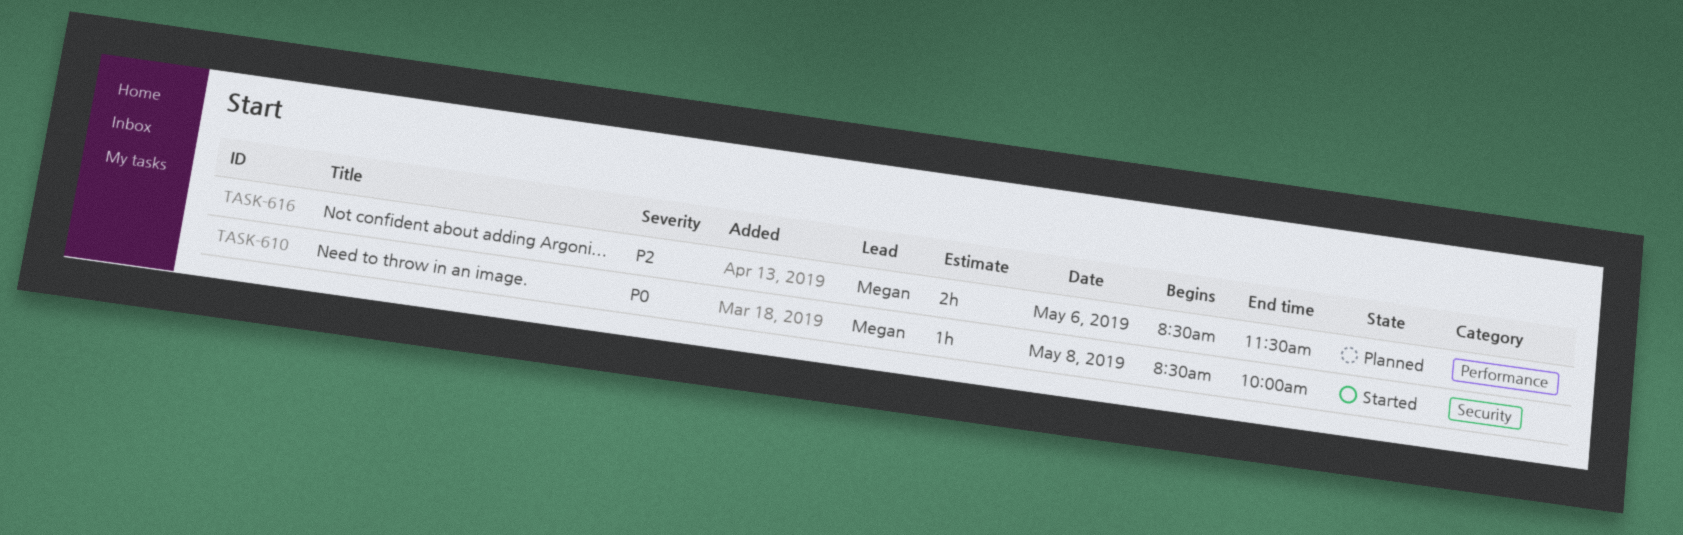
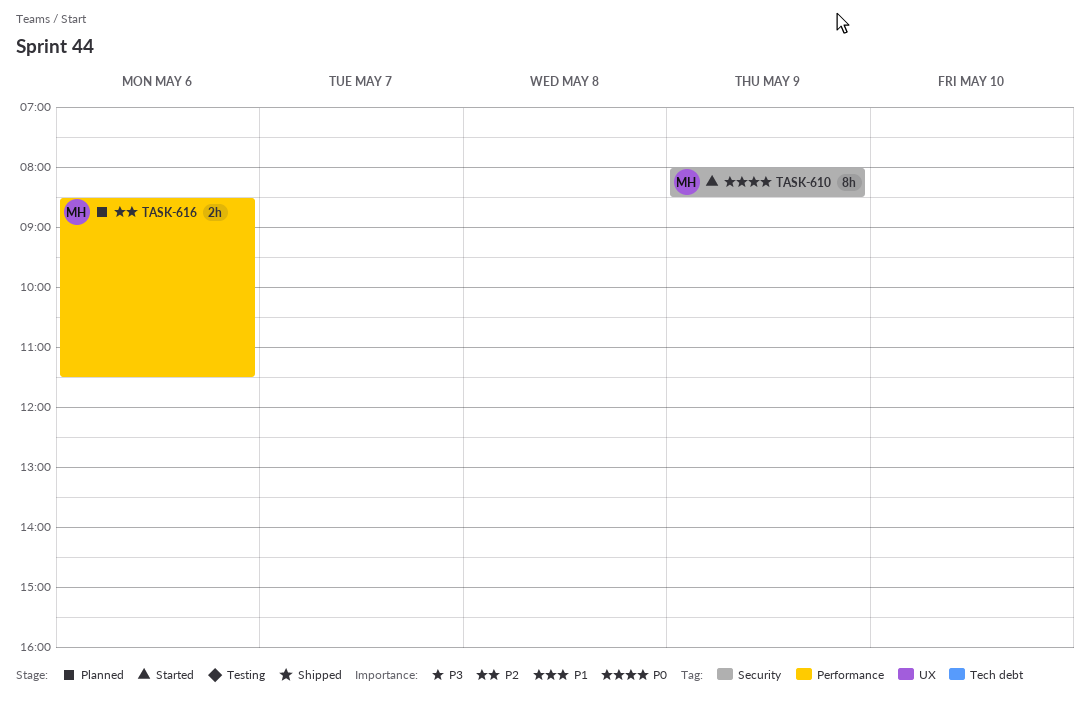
TASK-610, estimate: 1h -> 8h
TASK-610, day: May 8 -> May 9
TASK-610, begins: 08:30 -> 08:00
TASK-610, ends: 10:00 -> 08:30

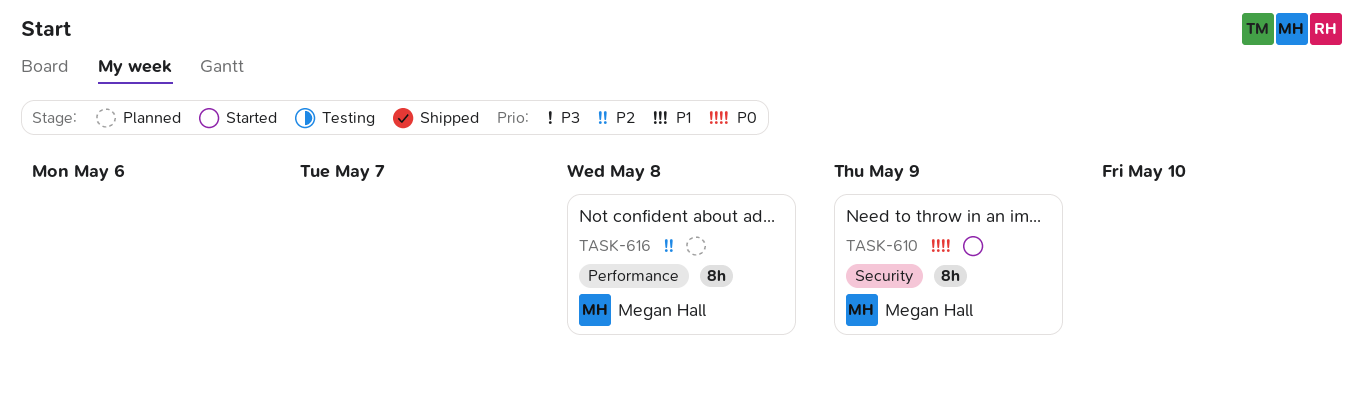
TASK-616, estimate: 2h -> 8h
TASK-616, day: May 6 -> May 8

